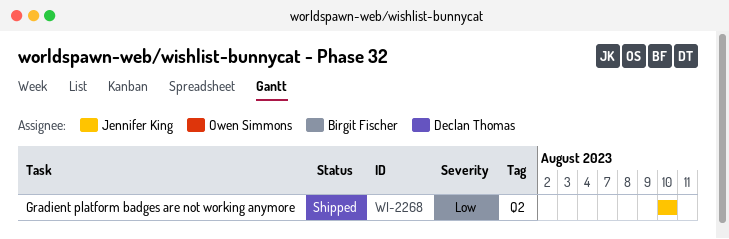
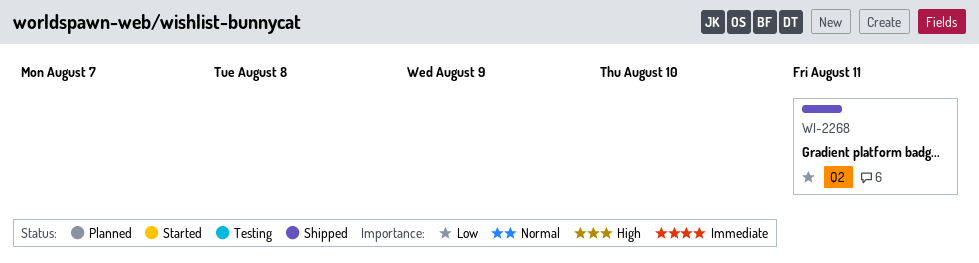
WI-2268, due: Aug 10 -> Aug 11

